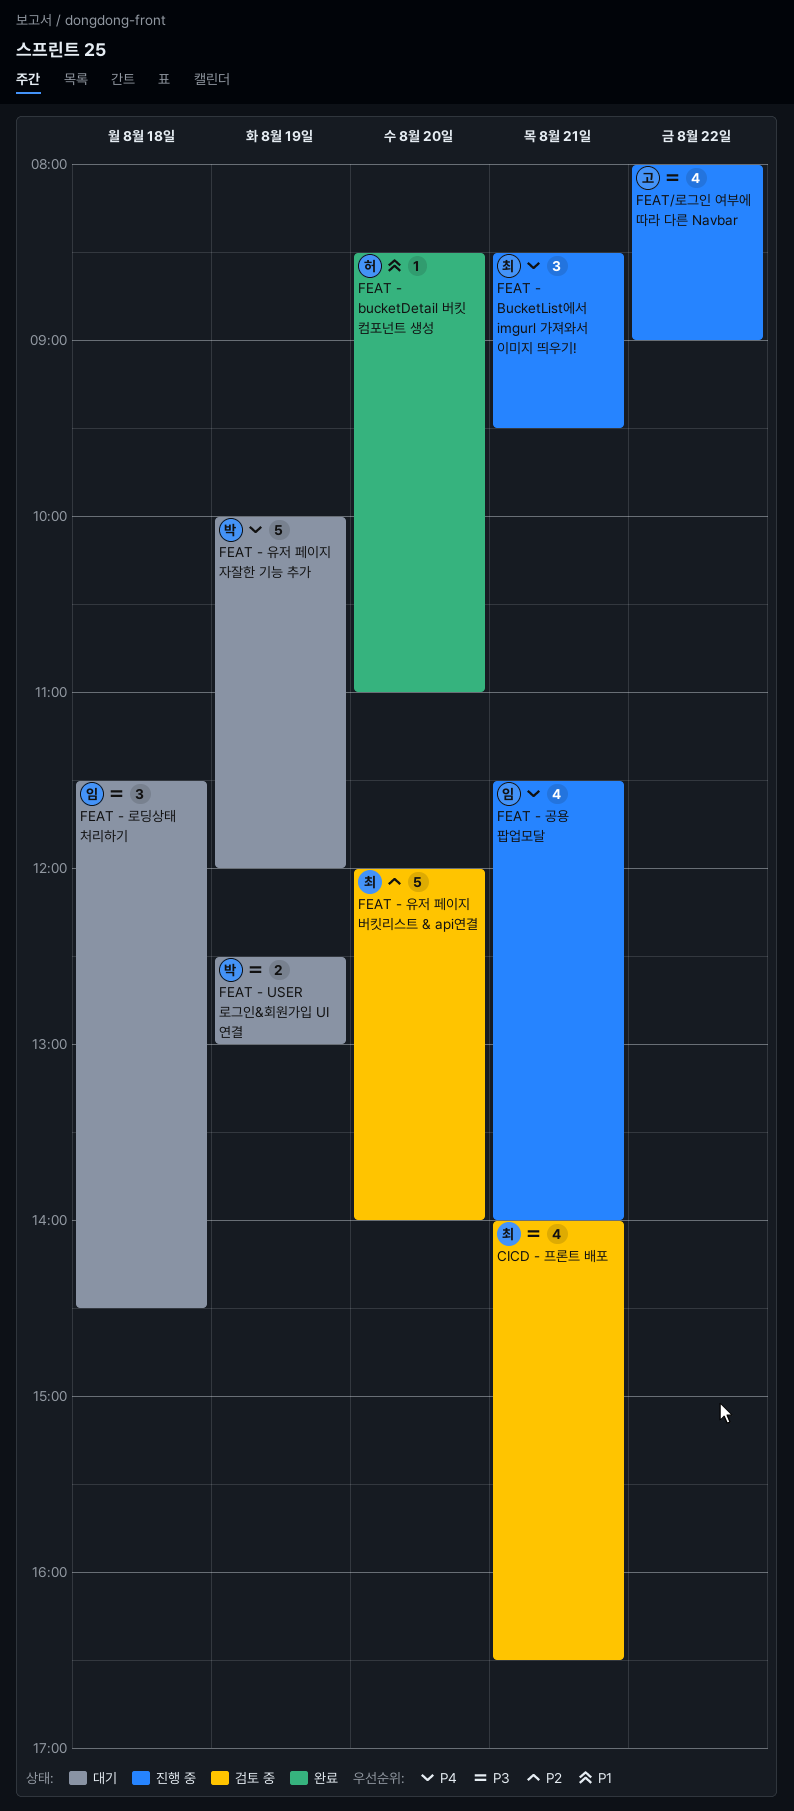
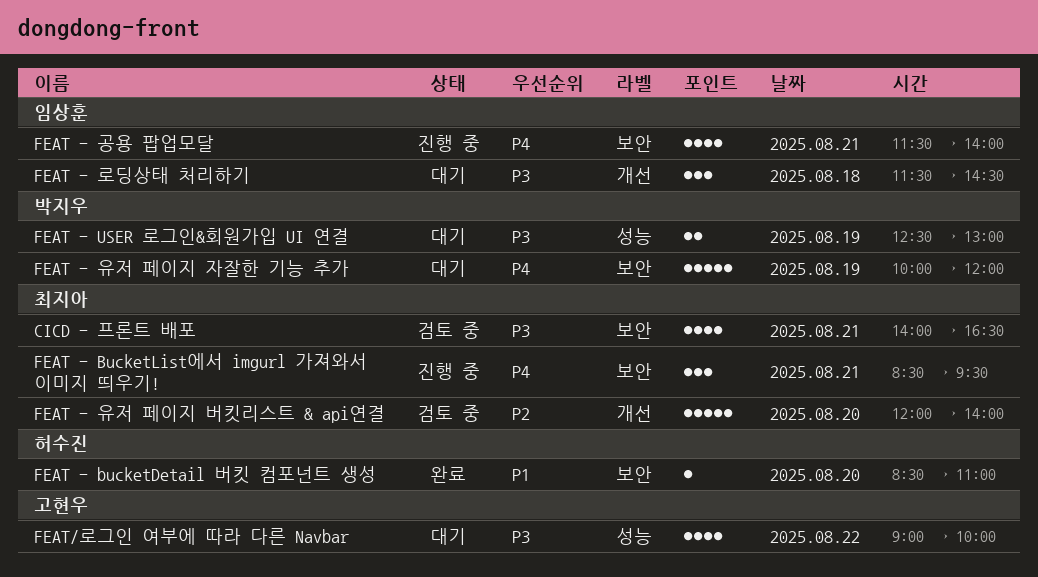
FEAT/로그인 여부에 따라 다른 Navbar, status: 진행 중 -> 대기
FEAT/로그인 여부에 따라 다른 Navbar, begins: 08:00 -> 09:00
FEAT/로그인 여부에 따라 다른 Navbar, ends: 09:00 -> 10:00

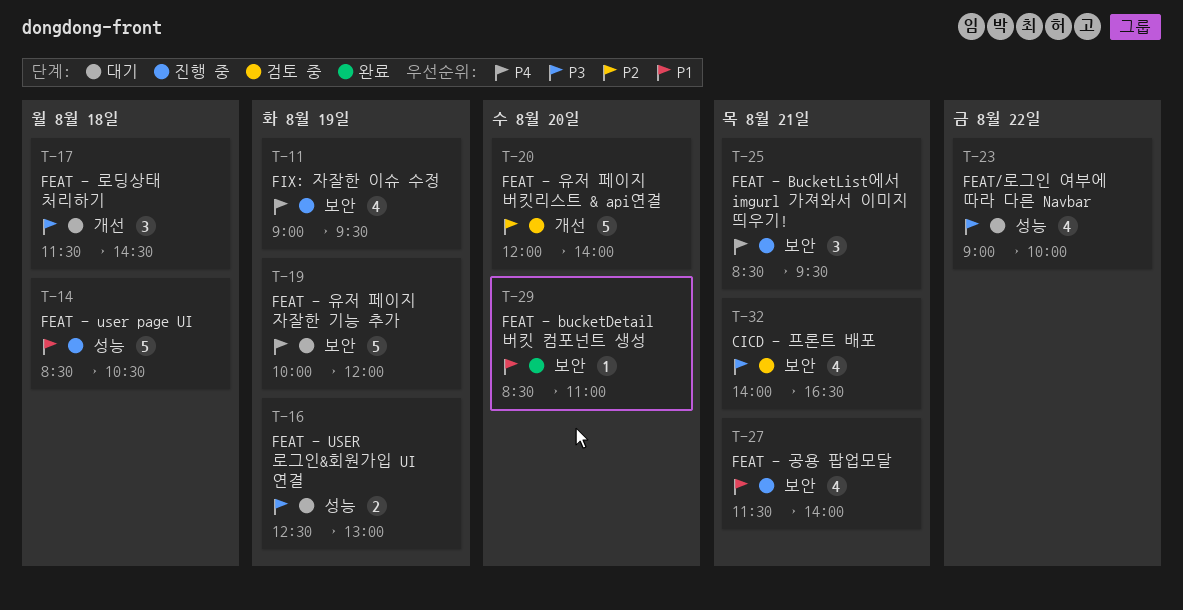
FEAT - user page UI: none -> present
FEAT - 공용 팝업모달, priority: P4 -> P1
FIX: 자잘한 이슈 수정: none -> present

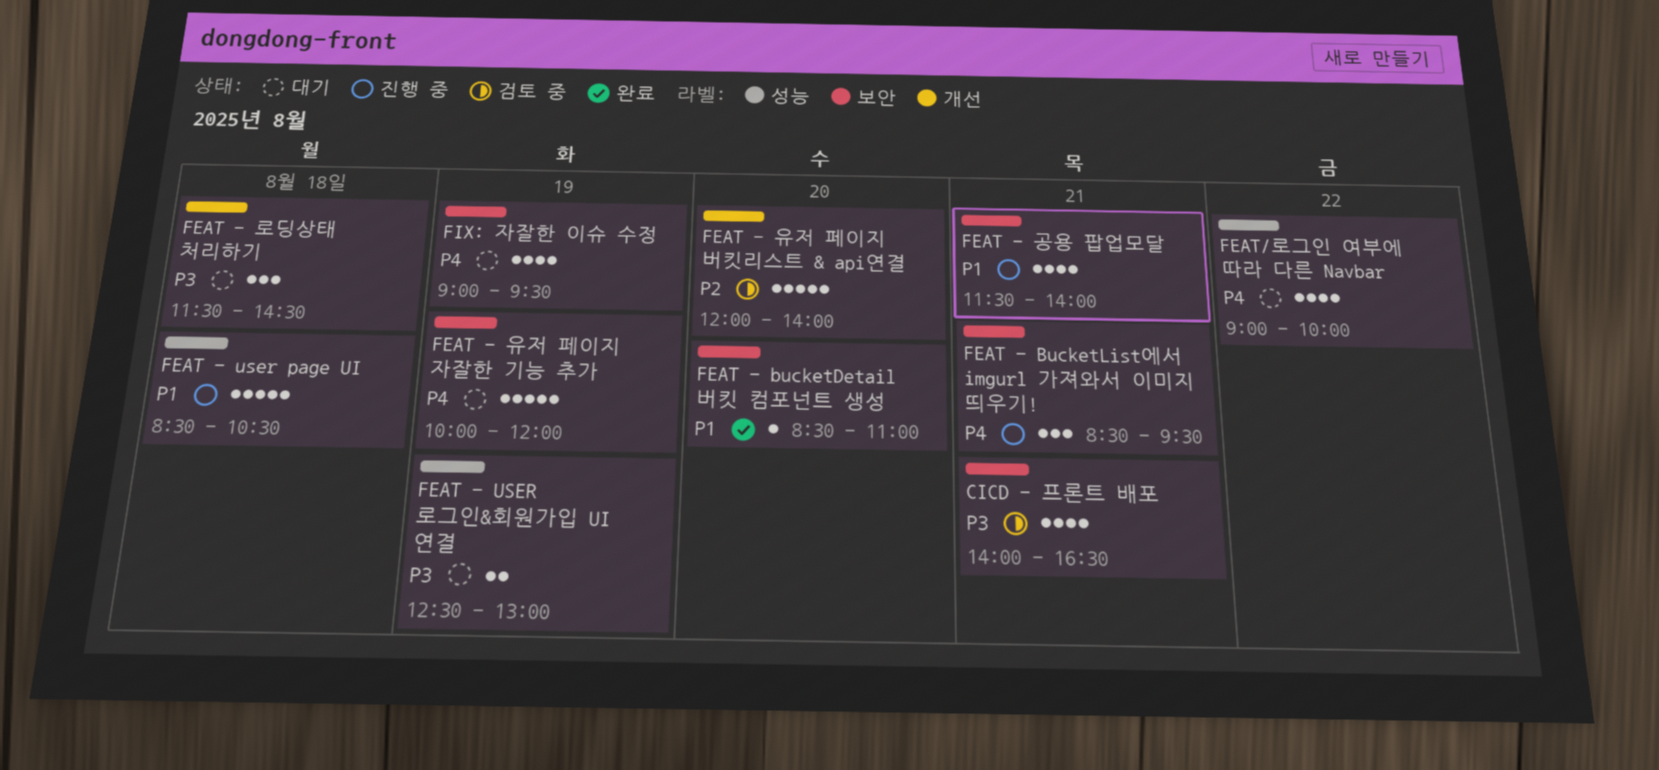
FEAT/로그인 여부에 따라 다른 Navbar, priority: P3 -> P4
FIX: 자잘한 이슈 수정, status: 진행 중 -> 대기

